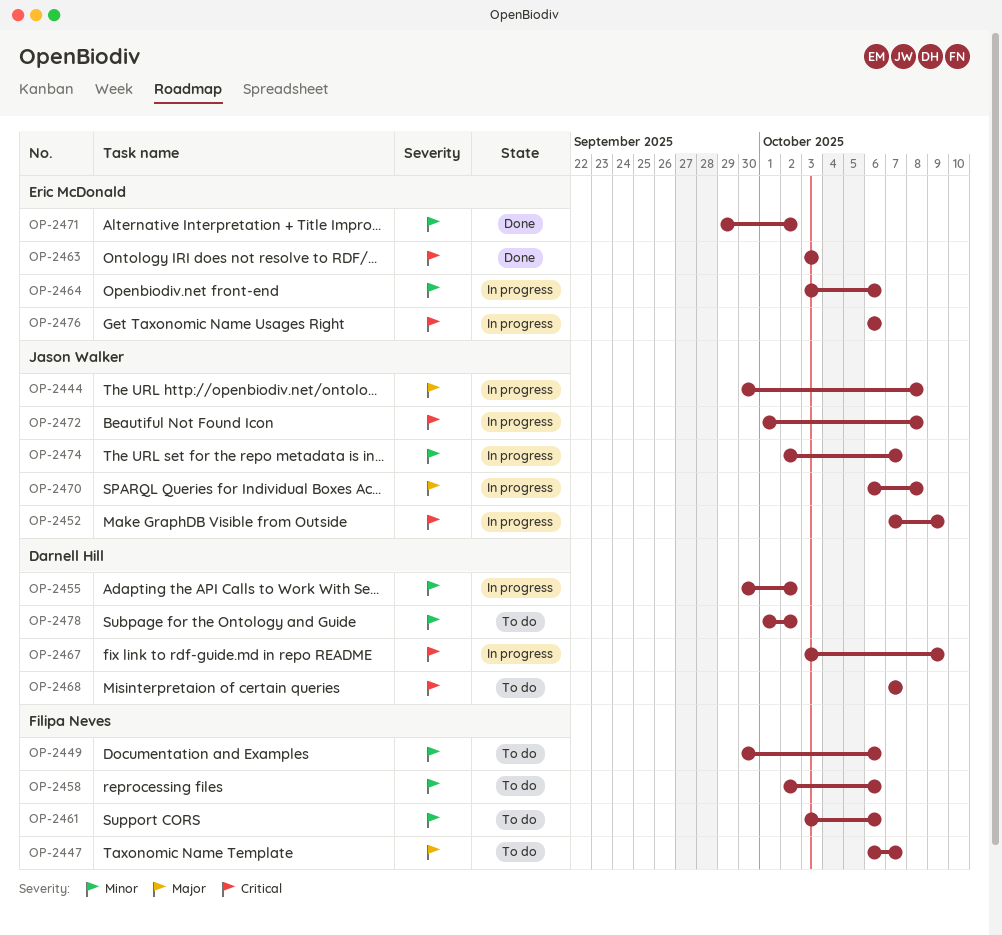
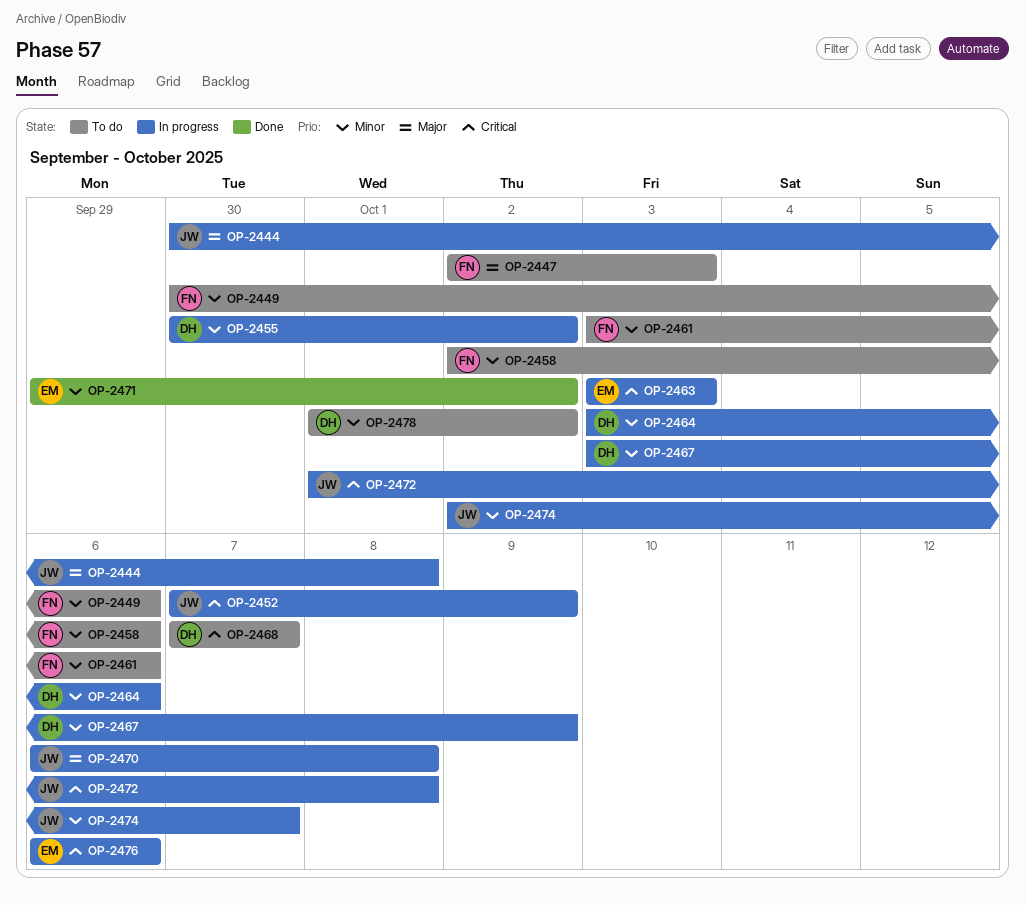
OP-2447, start: Oct 6 -> Oct 2
OP-2447, due: Oct 7 -> Oct 3
OP-2463, status: Done -> In progress
OP-2464, owner: Eric McDonald -> Darnell Hill
OP-2467, priority: Critical -> Minor

